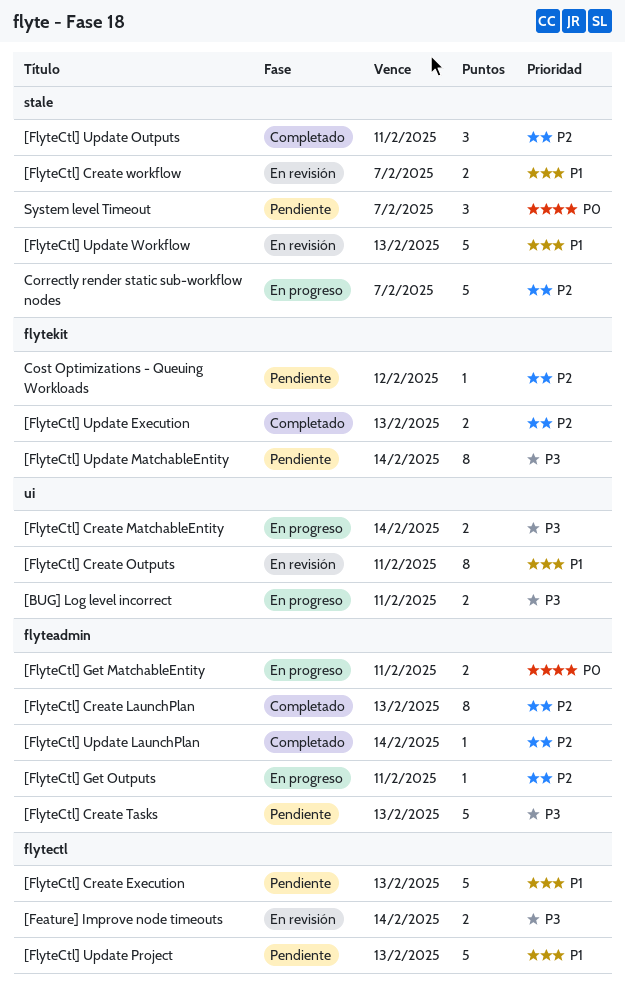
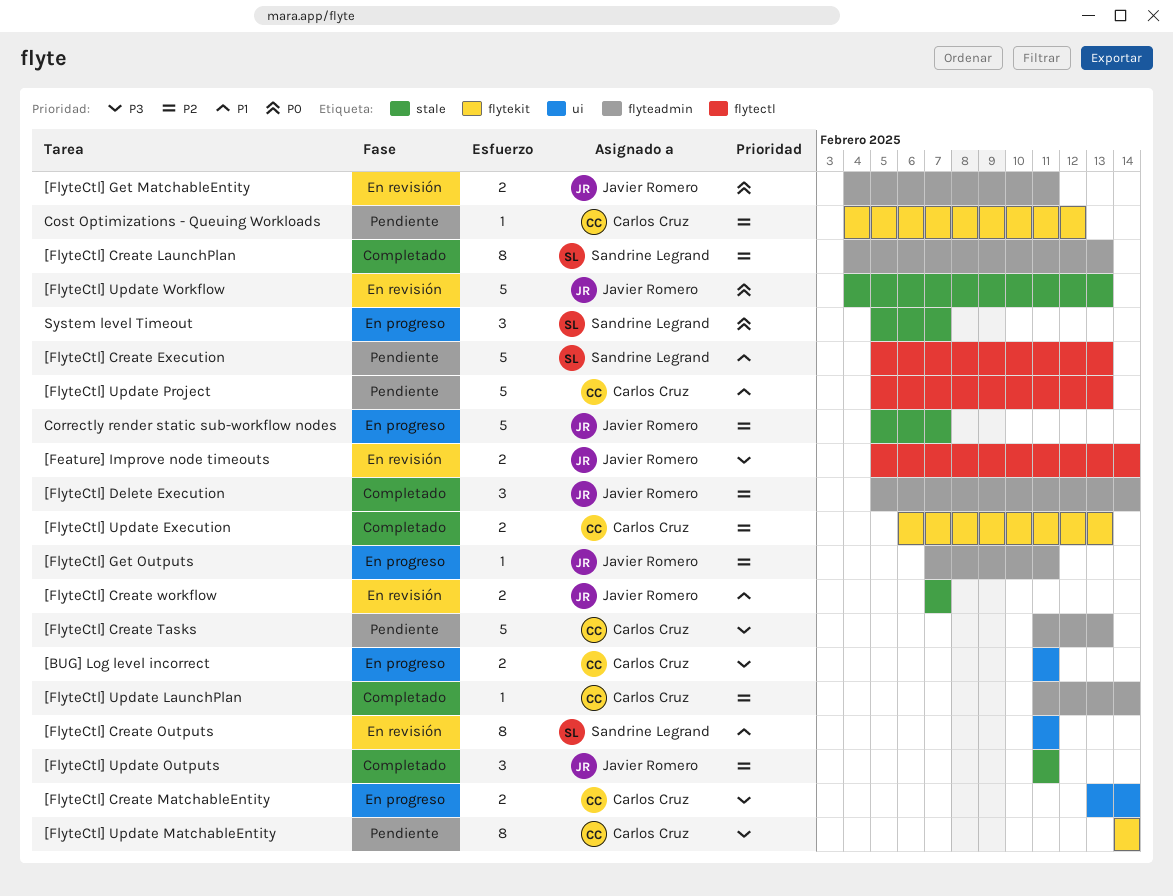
[FlyteCtl] Delete Execution: none -> present
[FlyteCtl] Get MatchableEntity, status: En progreso -> En revisión
[FlyteCtl] Update Workflow, priority: P1 -> P0
System level Timeout, status: Pendiente -> En progreso

